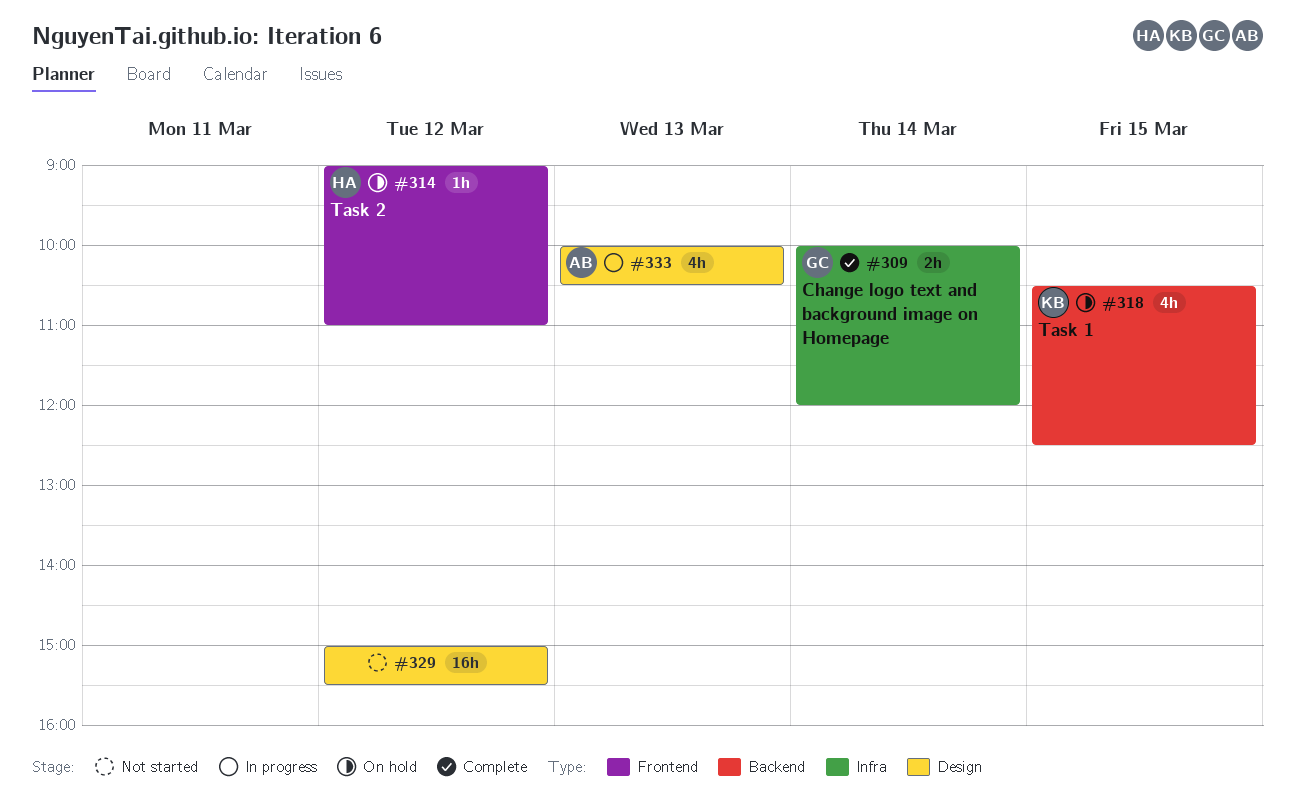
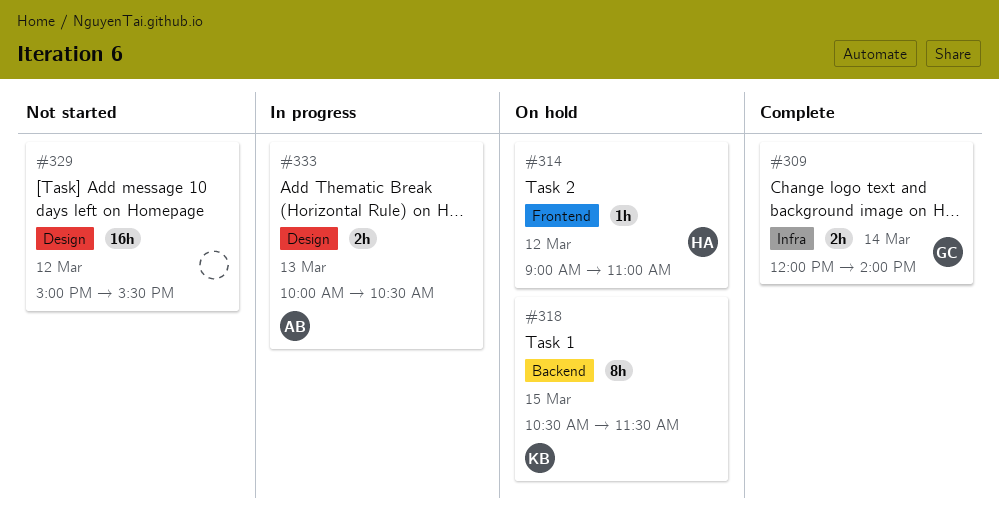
#309, begins: 10:00 -> 12:00
#309, ends: 12:00 -> 14:00
#318, estimate: 4h -> 8h
#318, ends: 12:30 -> 11:30
#333, estimate: 4h -> 2h

